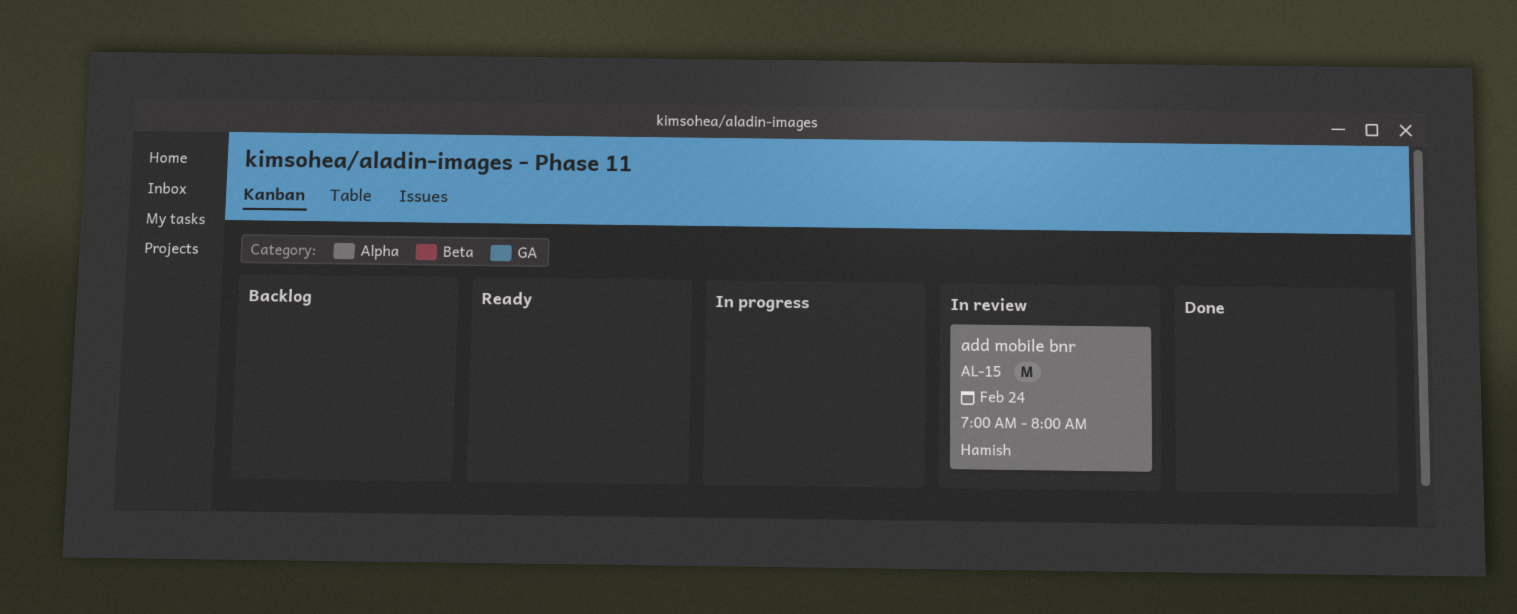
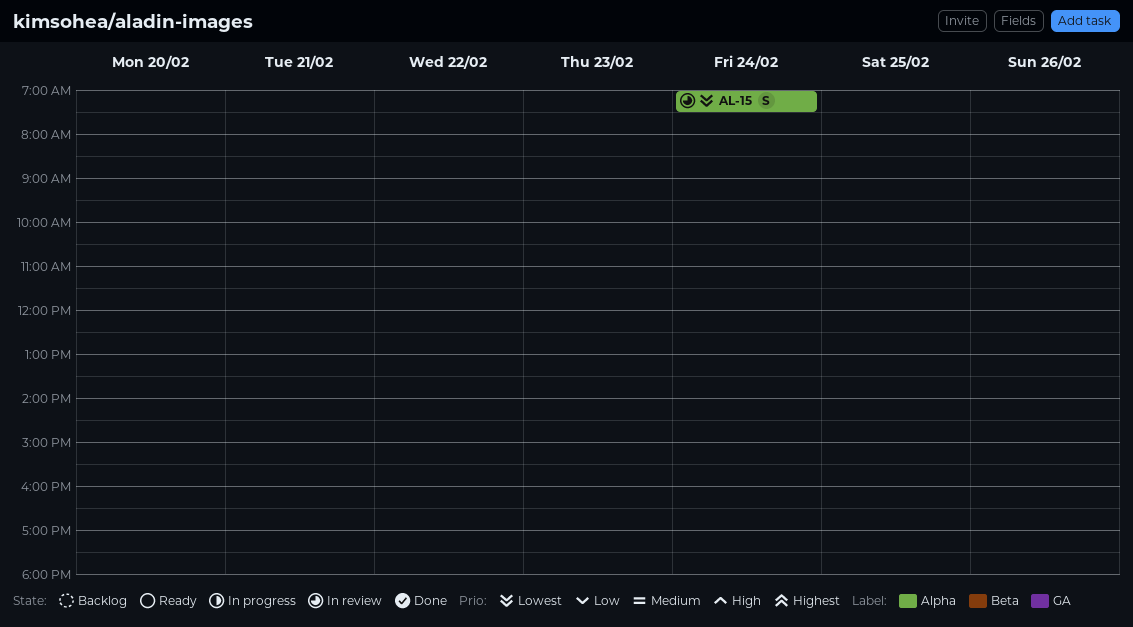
AL-15, estimate: M -> S
AL-15, ends: 08:00 -> 07:30

